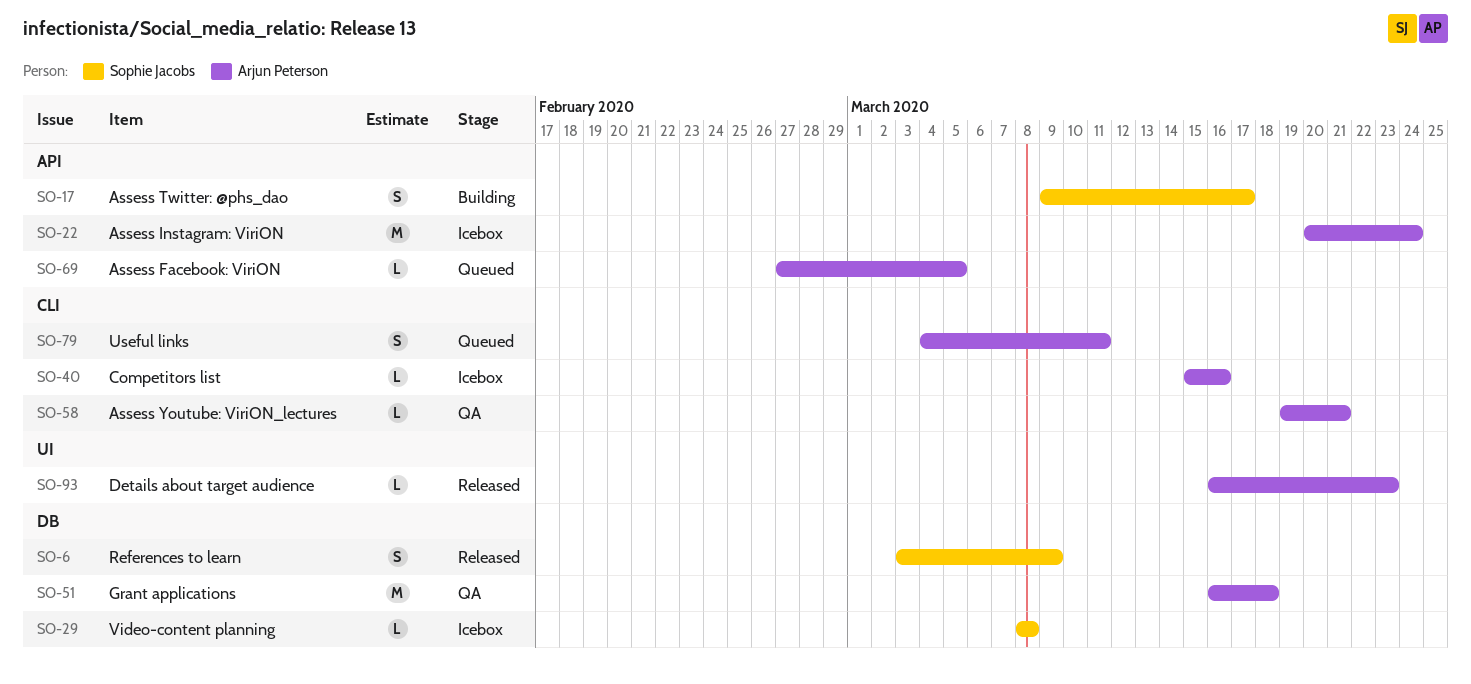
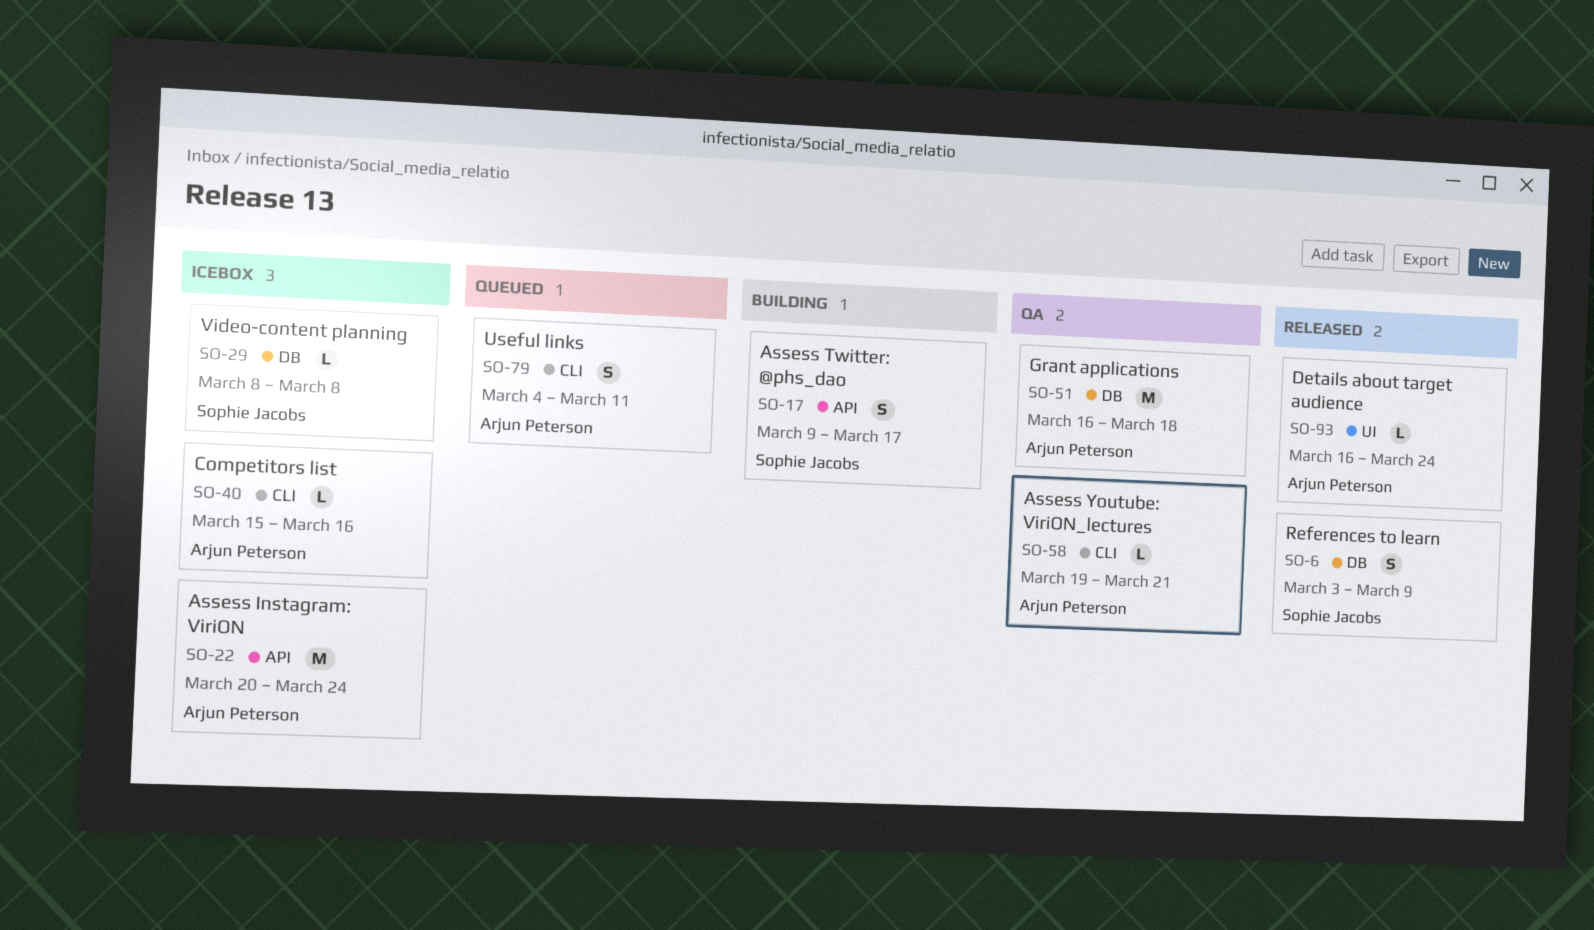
SO-69: present -> none
SO-93, due: Mar 23 -> Mar 24

